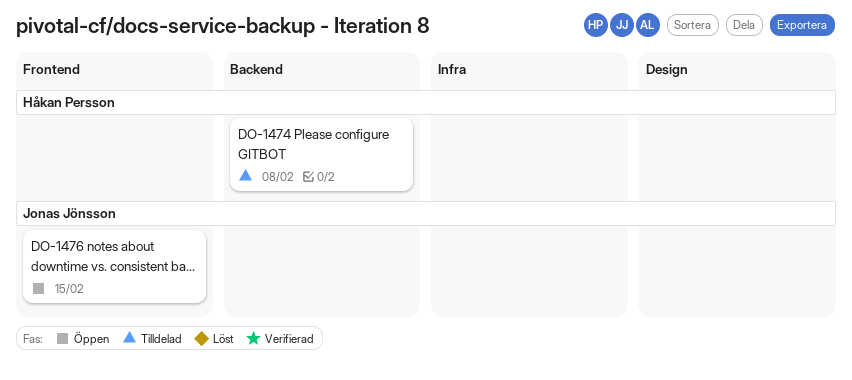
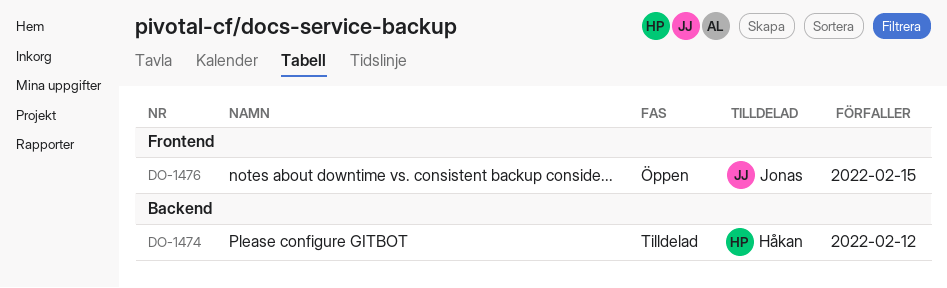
DO-1474, due: Feb 8 -> Feb 12

